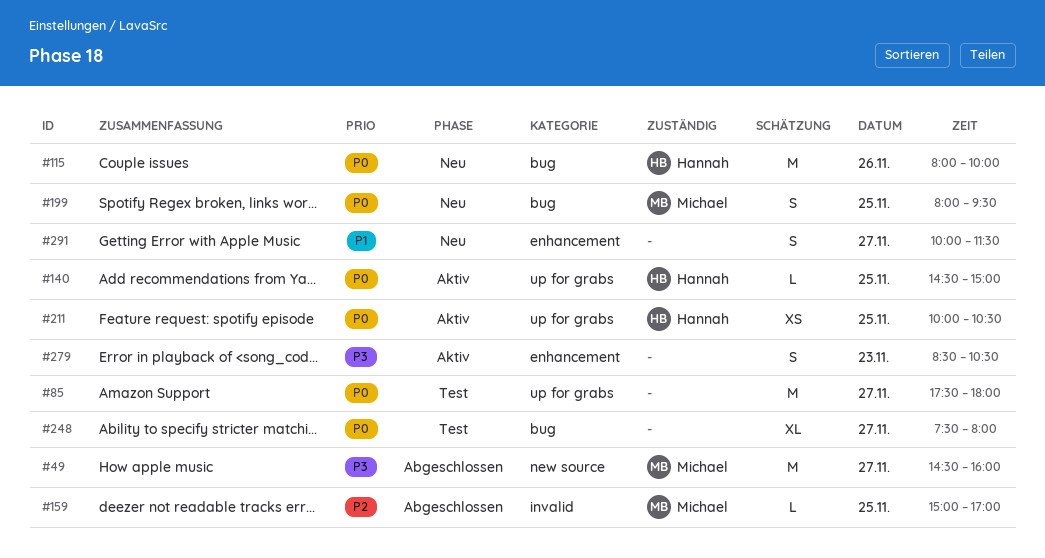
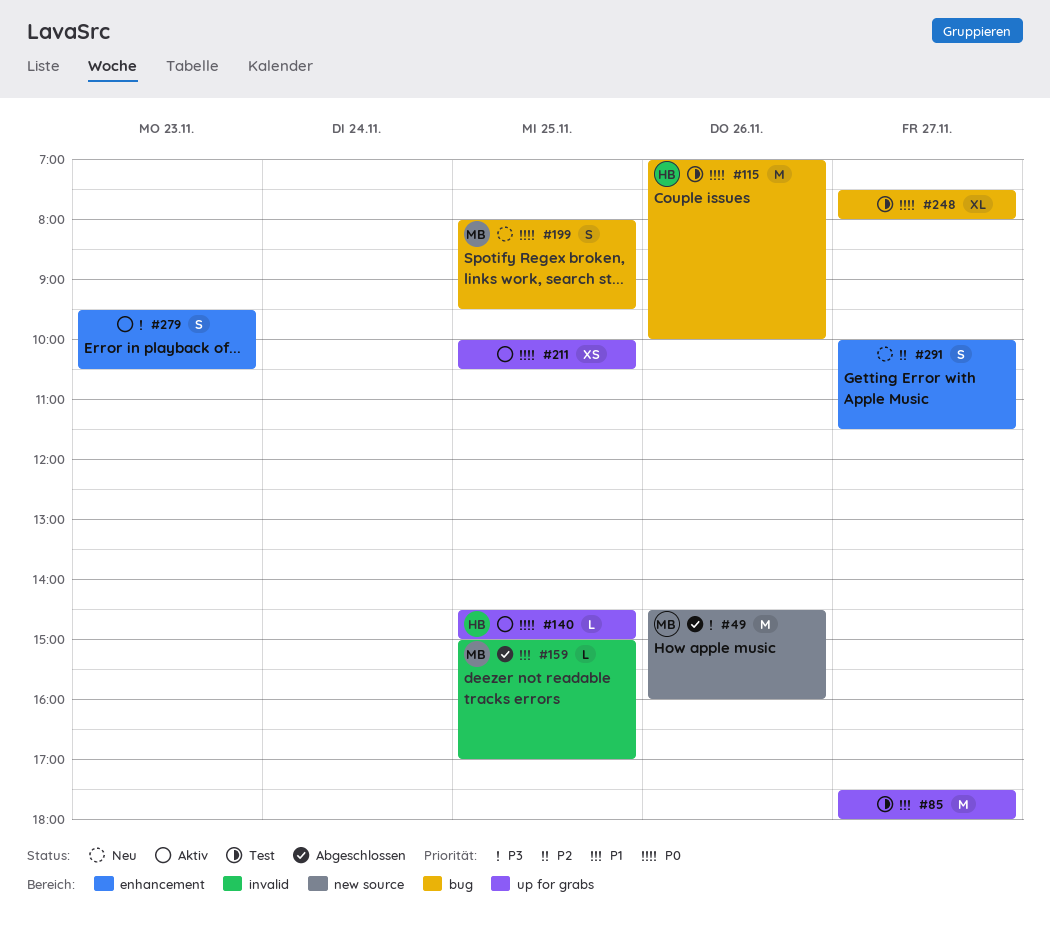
#49, day: Nov 27 -> Nov 26
#85, priority: P0 -> P1
#115, status: Neu -> Test
#115, begins: 08:00 -> 07:00
#159, priority: P2 -> P1
#211, owner: Hannah -> none
#279, begins: 08:30 -> 09:30
#291, priority: P1 -> P2

